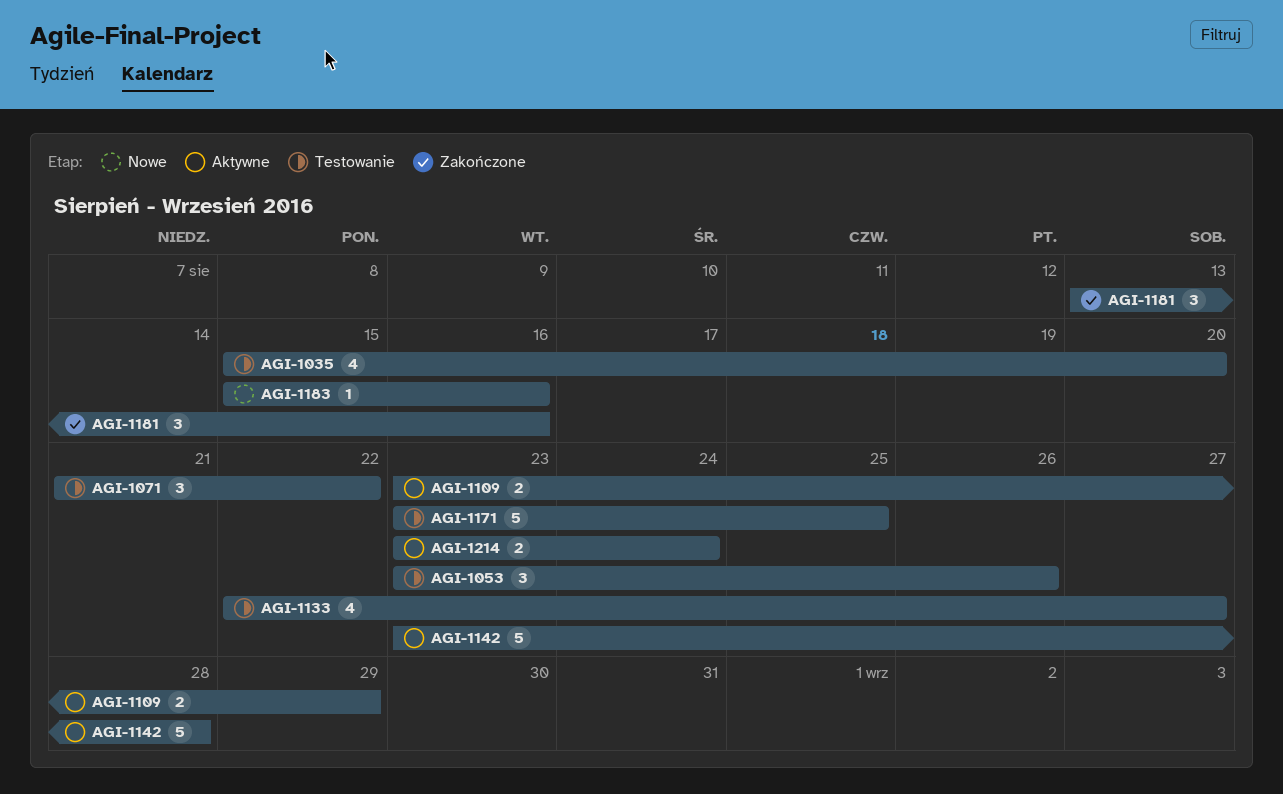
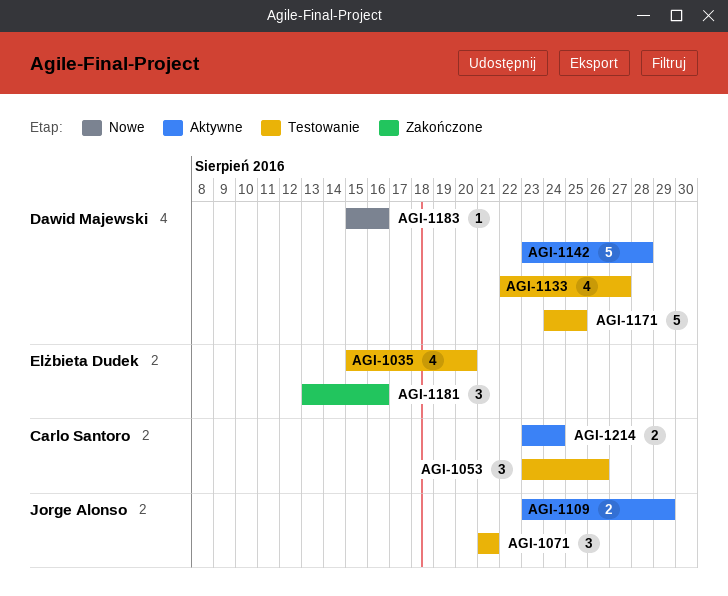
AGI-1071, due: Aug 22 -> Aug 21
AGI-1171, start: Aug 23 -> Aug 24

